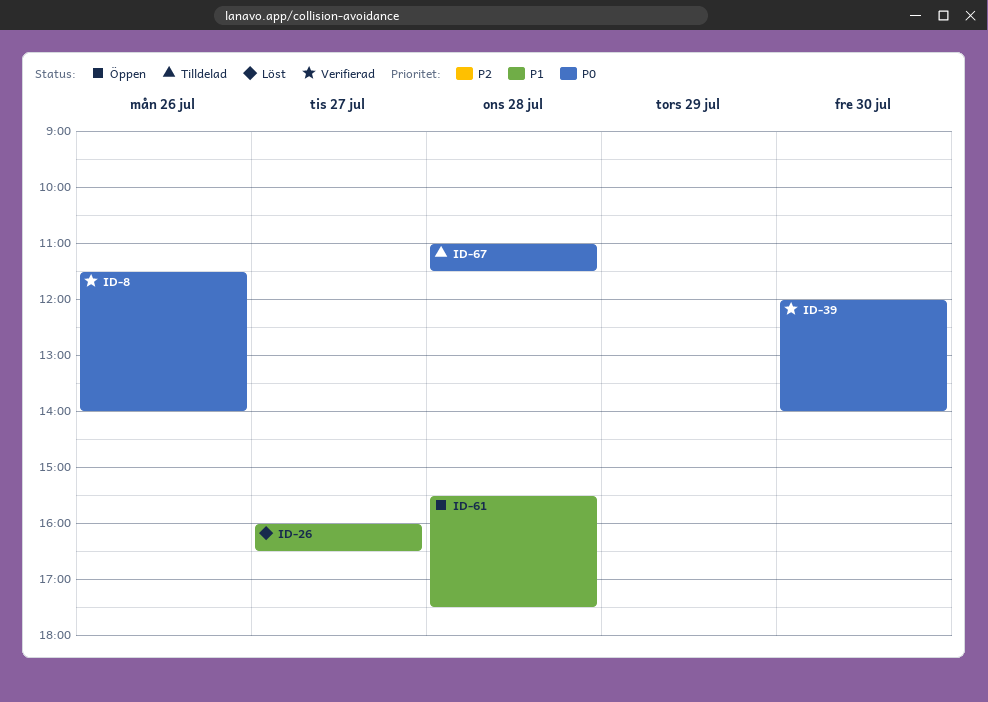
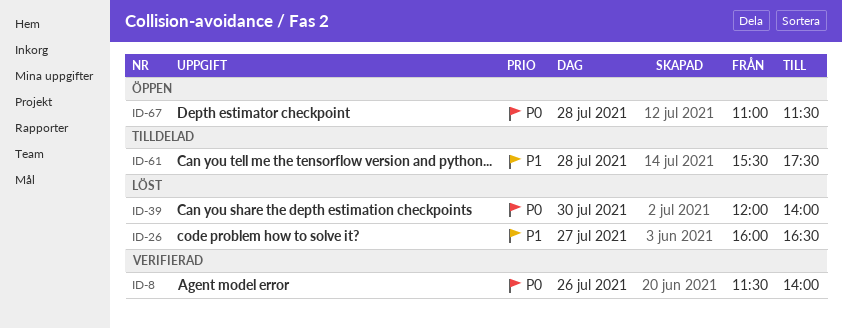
ID-39, status: Verifierad -> Löst
ID-61, status: Öppen -> Tilldelad
ID-67, status: Tilldelad -> Öppen

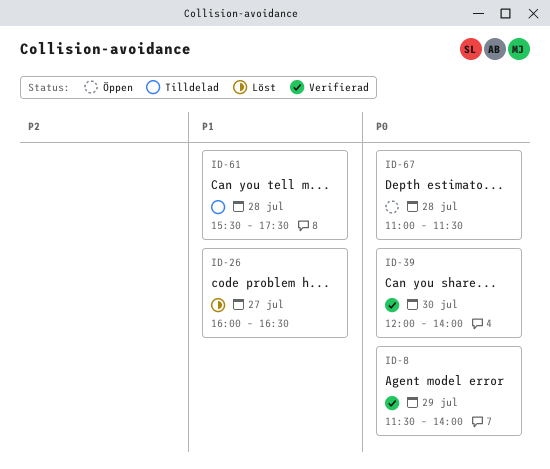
ID-8, day: Jul 26 -> Jul 29
ID-39, status: Löst -> Verifierad

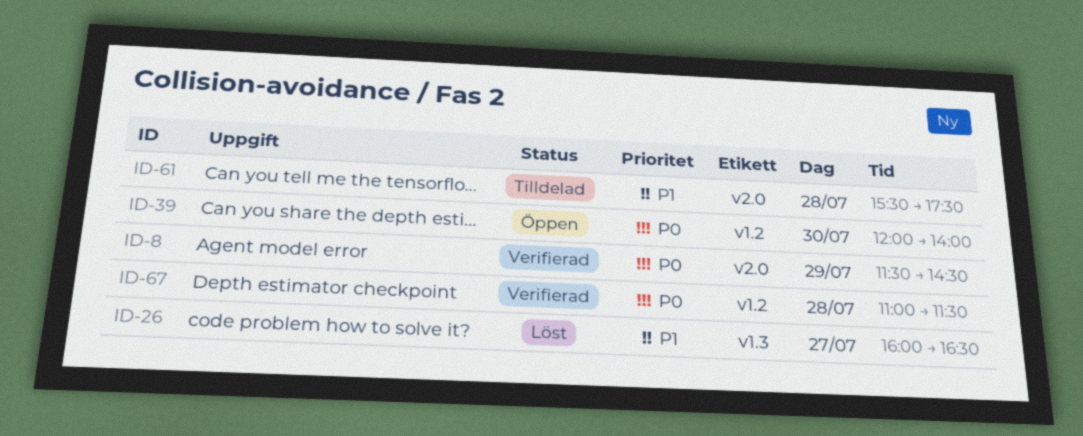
ID-8, ends: 14:00 -> 14:30
ID-39, status: Verifierad -> Öppen
ID-67, status: Öppen -> Verifierad

